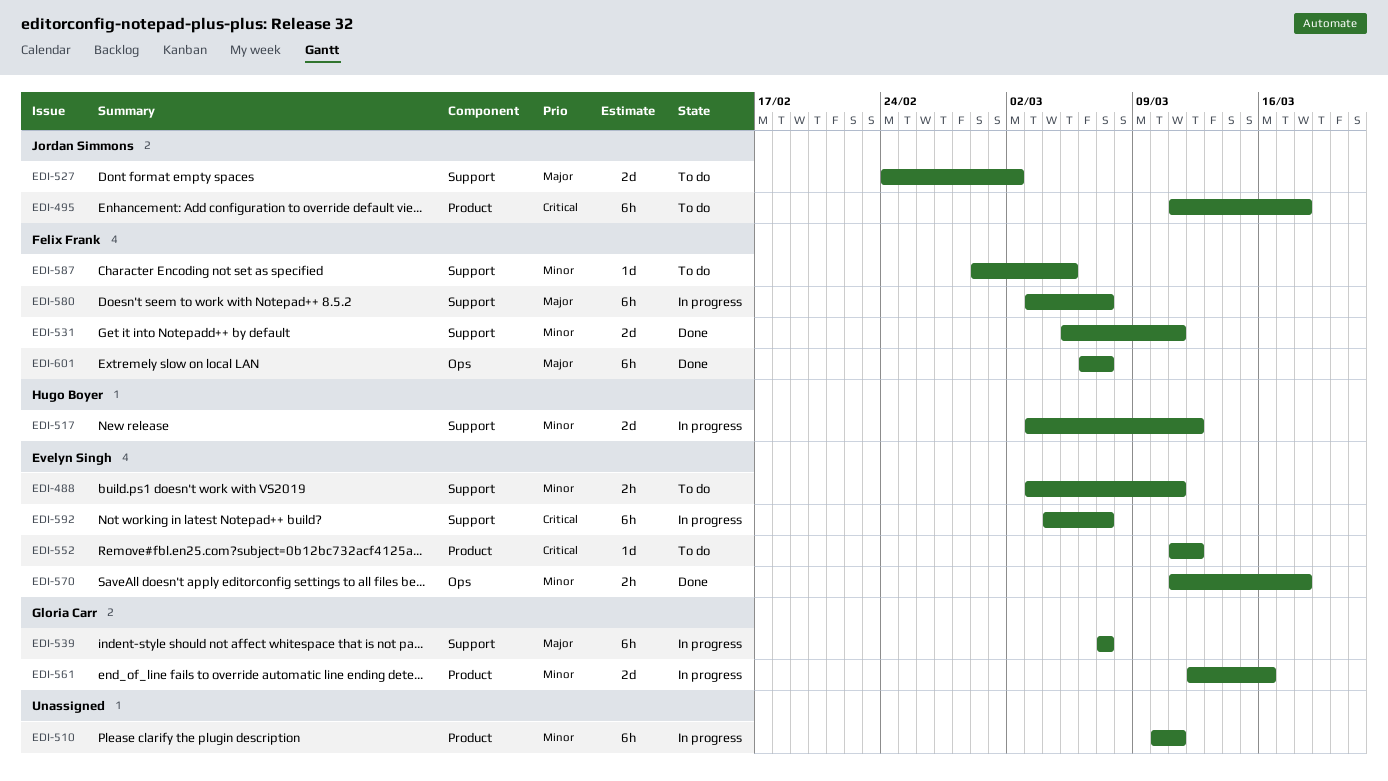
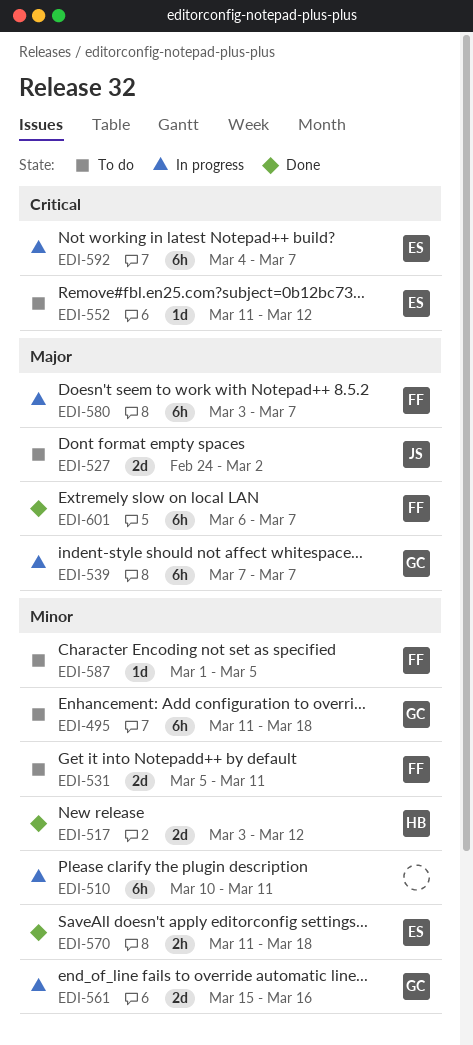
EDI-488: present -> none
EDI-495, owner: Jordan Simmons -> Gloria Carr
EDI-495, priority: Critical -> Minor
EDI-517, status: In progress -> Done
EDI-531, status: Done -> To do
EDI-561, start: Mar 12 -> Mar 15
EDI-587, start: Feb 29 -> Mar 1

